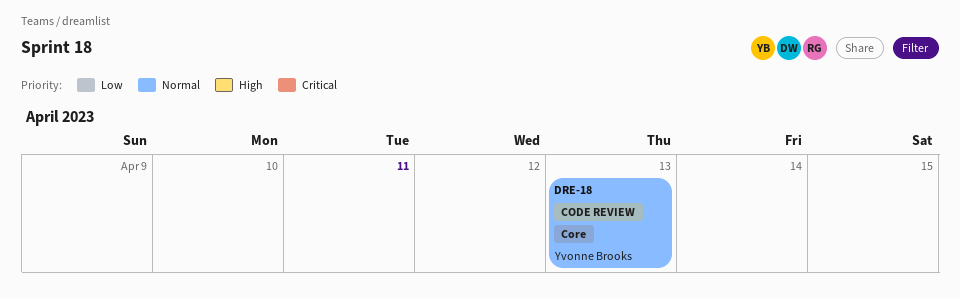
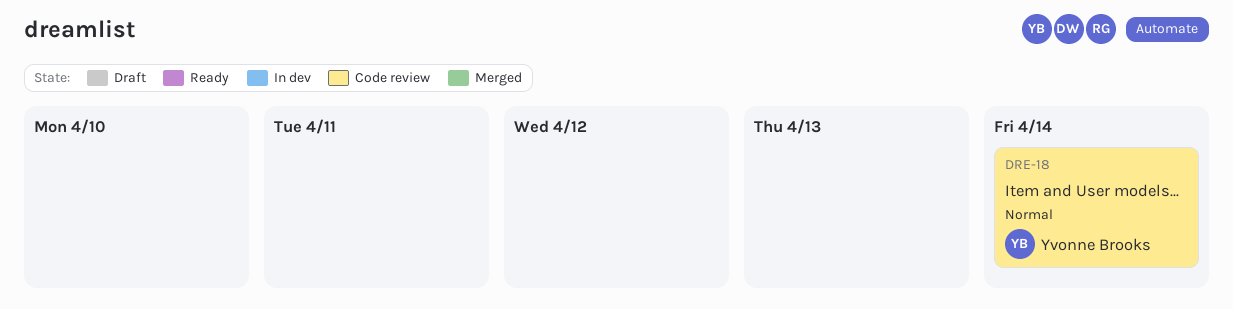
DRE-18, due: Apr 13 -> Apr 14

